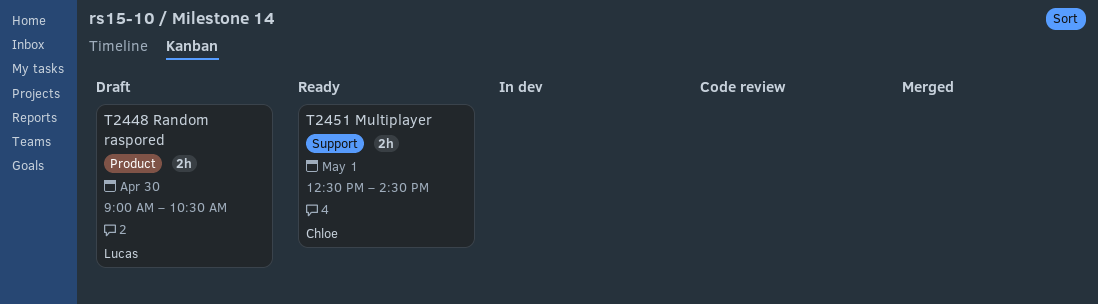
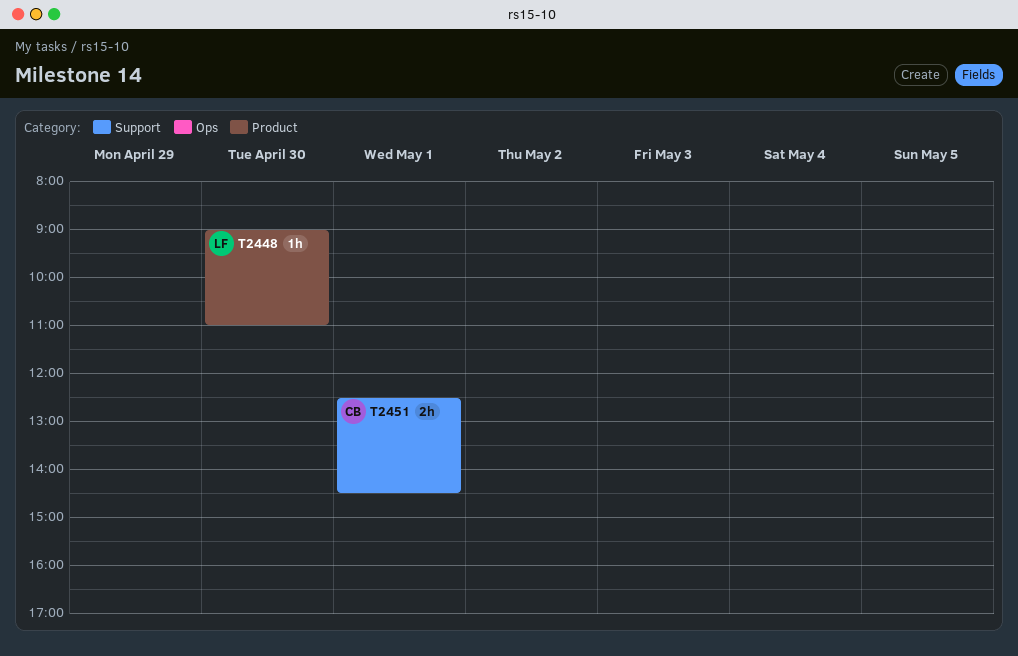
T2448, estimate: 2h -> 1h
T2448, ends: 10:30 -> 11:00

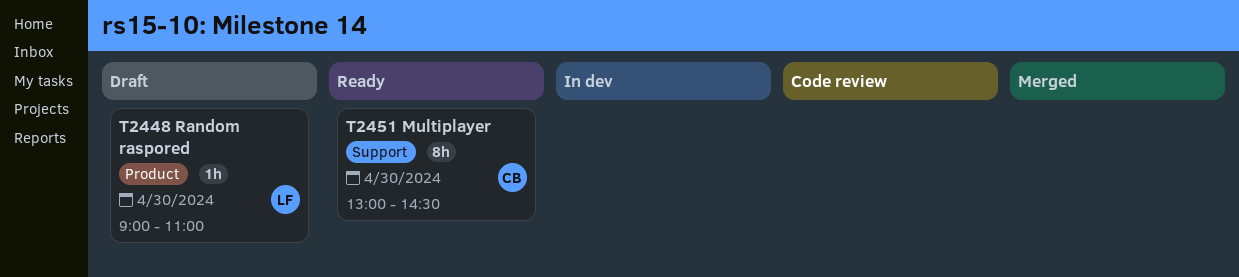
T2451, estimate: 2h -> 8h
T2451, day: May 1 -> Apr 30
T2451, begins: 12:30 -> 13:00

